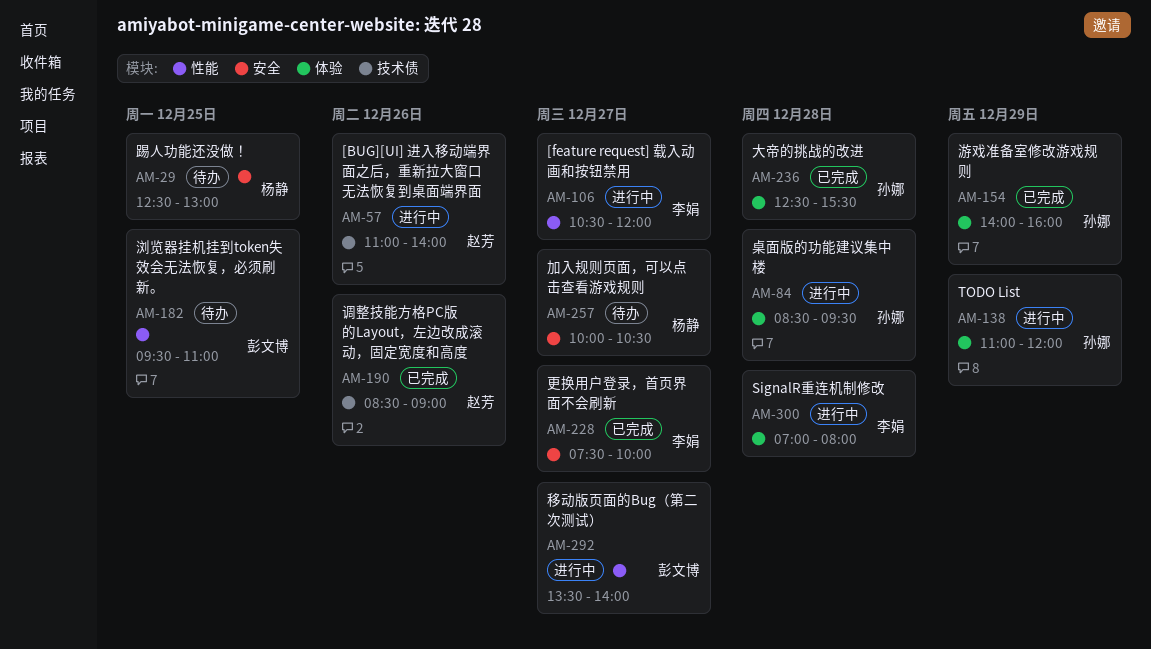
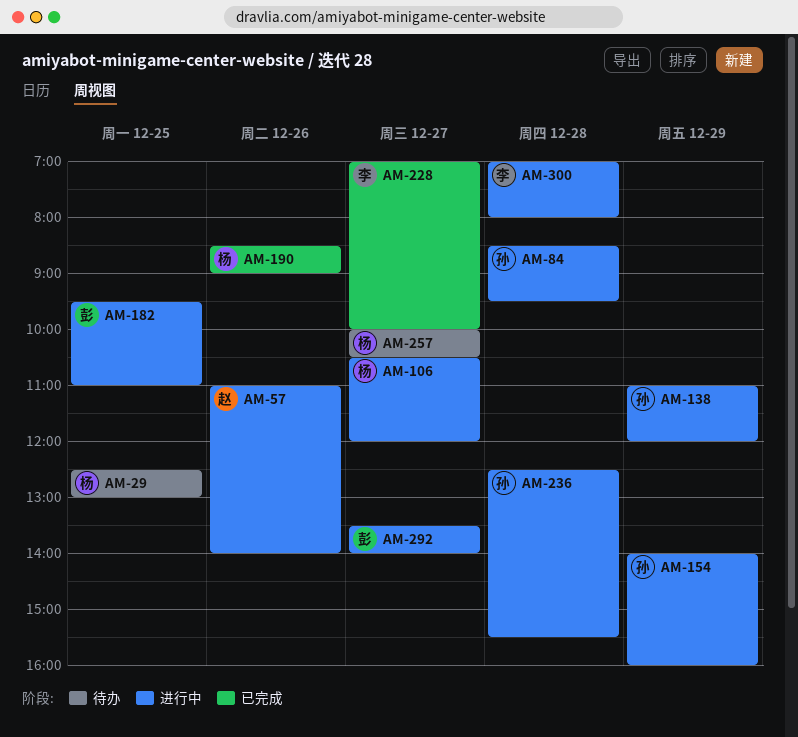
AM-106, owner: 李娟 -> 杨静
AM-154, status: 已完成 -> 进行中
AM-182, status: 待办 -> 进行中
AM-190, owner: 赵芳 -> 杨静
AM-228, begins: 07:30 -> 07:00
AM-236, status: 已完成 -> 进行中

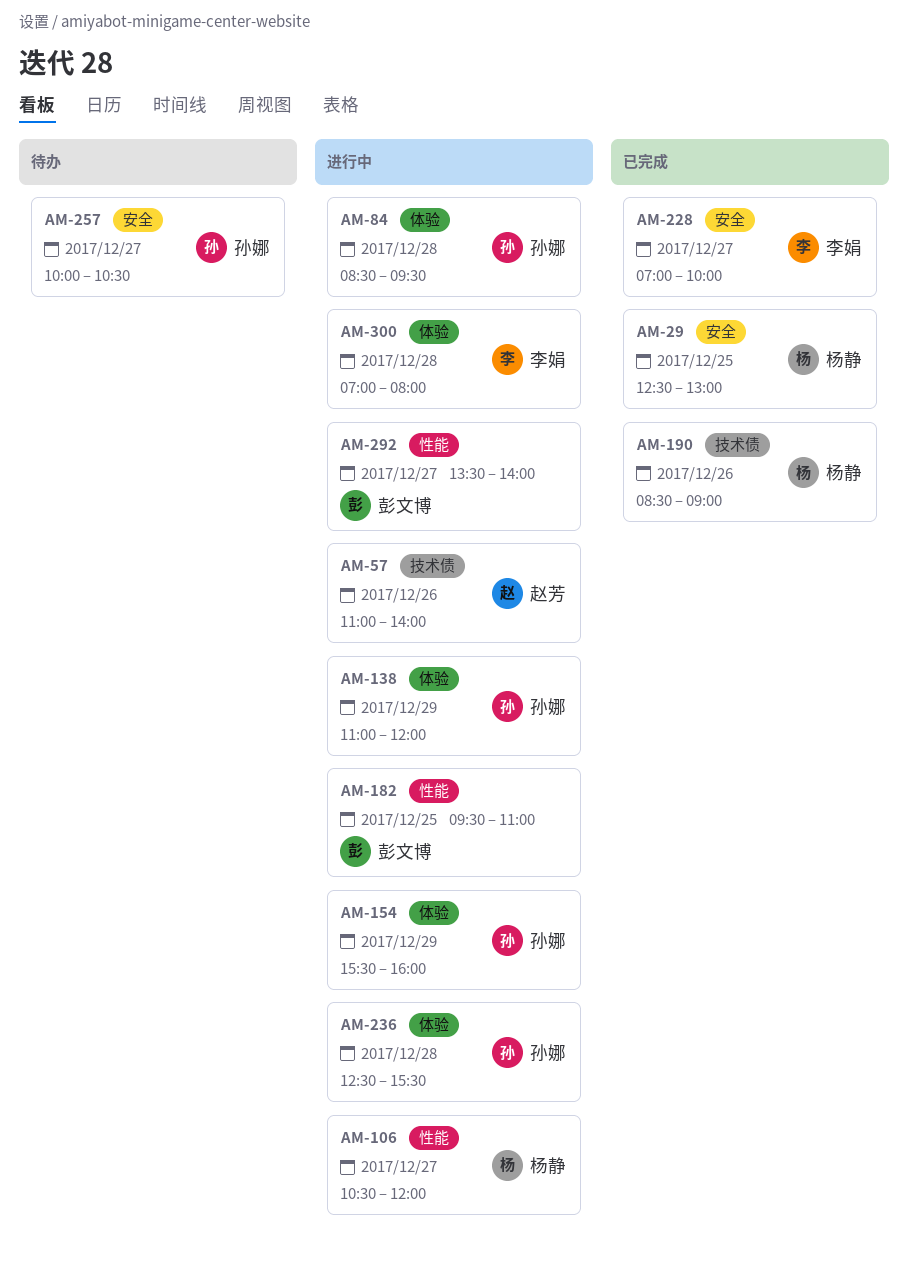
AM-29, status: 待办 -> 已完成
AM-154, begins: 14:00 -> 15:30
AM-257, owner: 杨静 -> 孙娜

